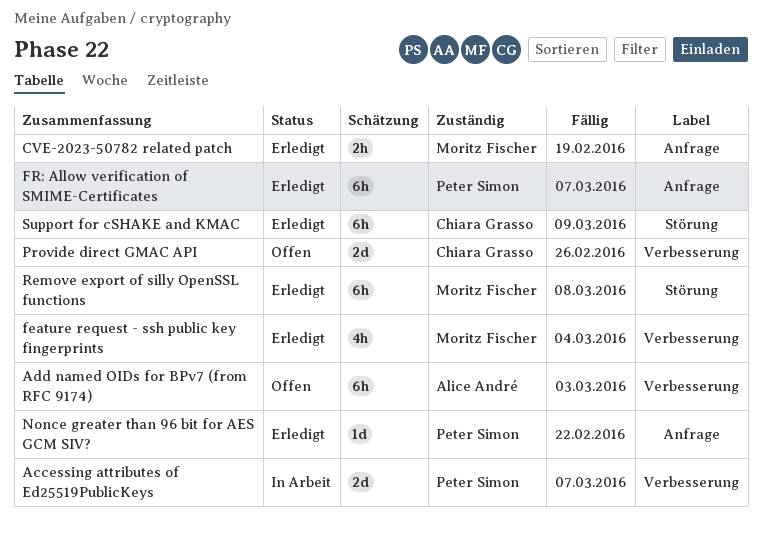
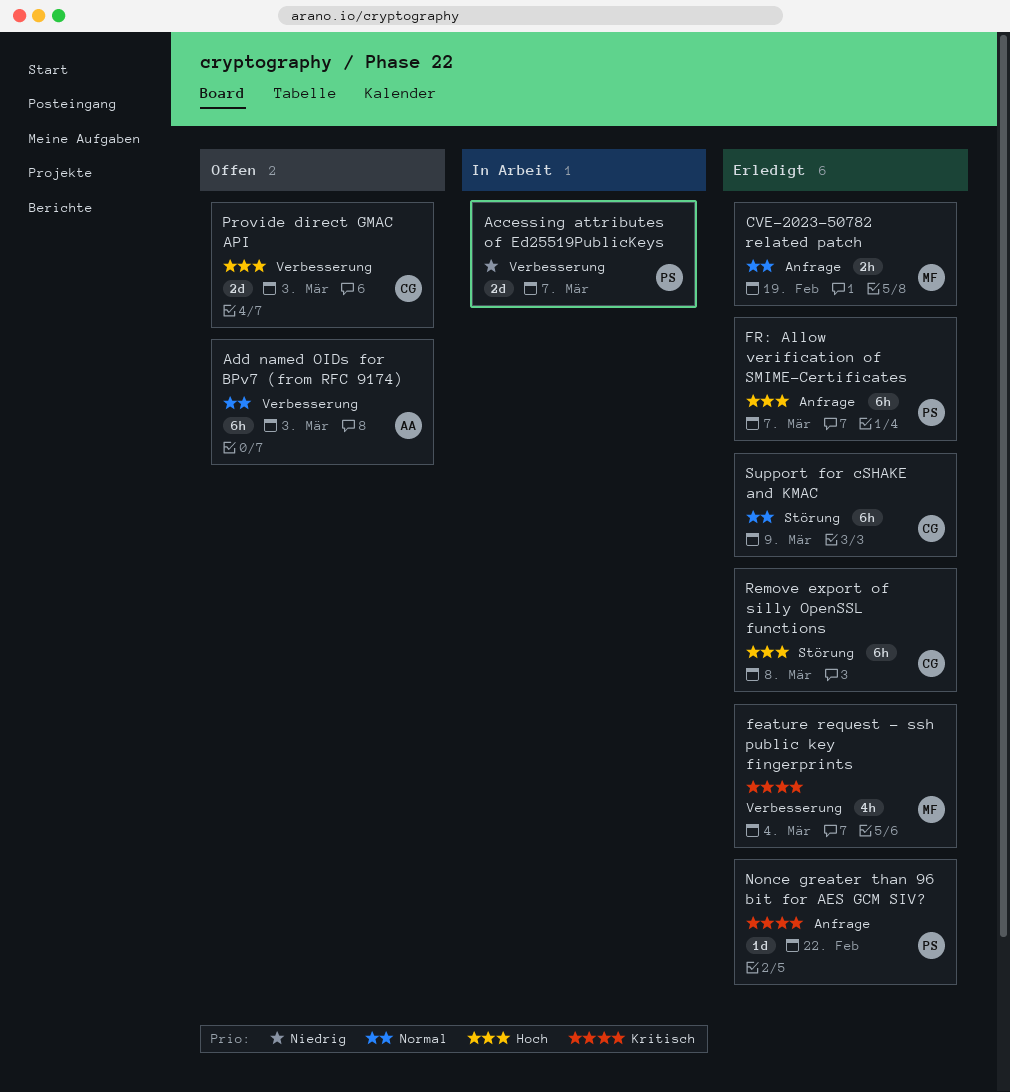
Provide direct GMAC API, due: Feb 26 -> Mar 3
Remove export of silly OpenSSL functions, owner: Moritz Fischer -> Chiara Grasso

